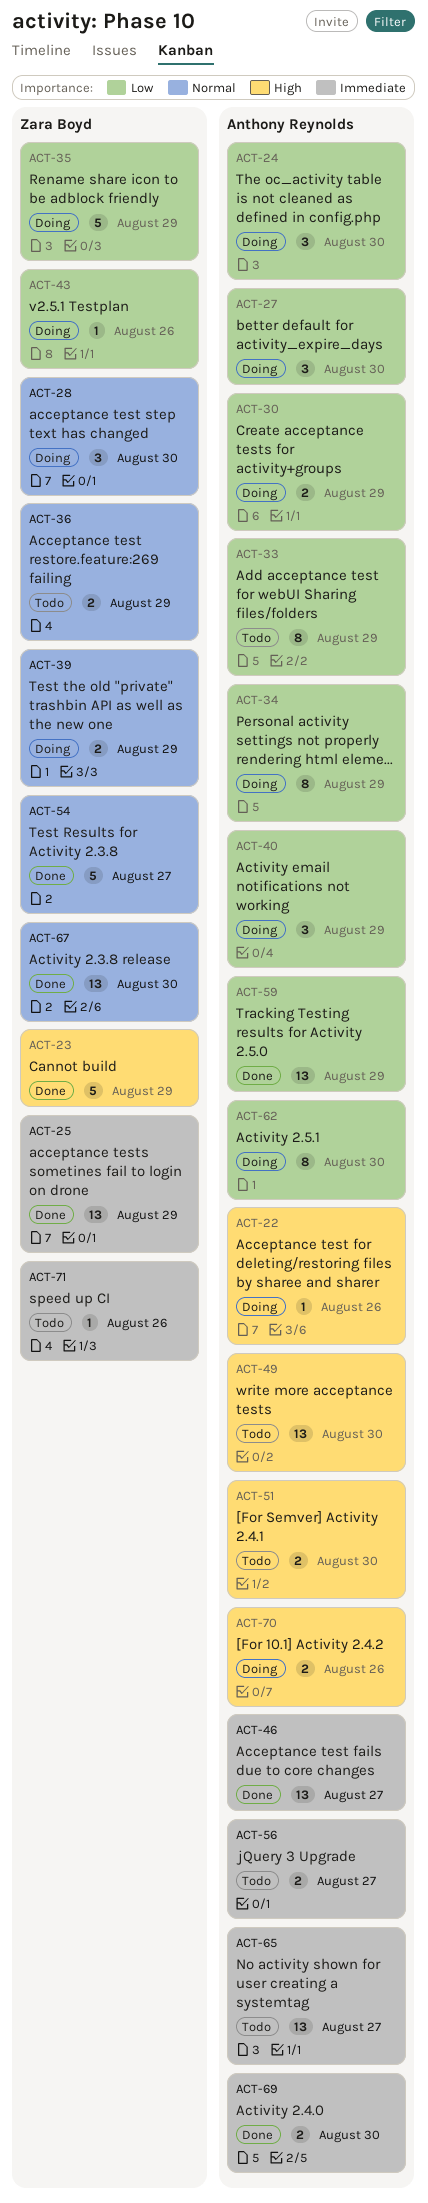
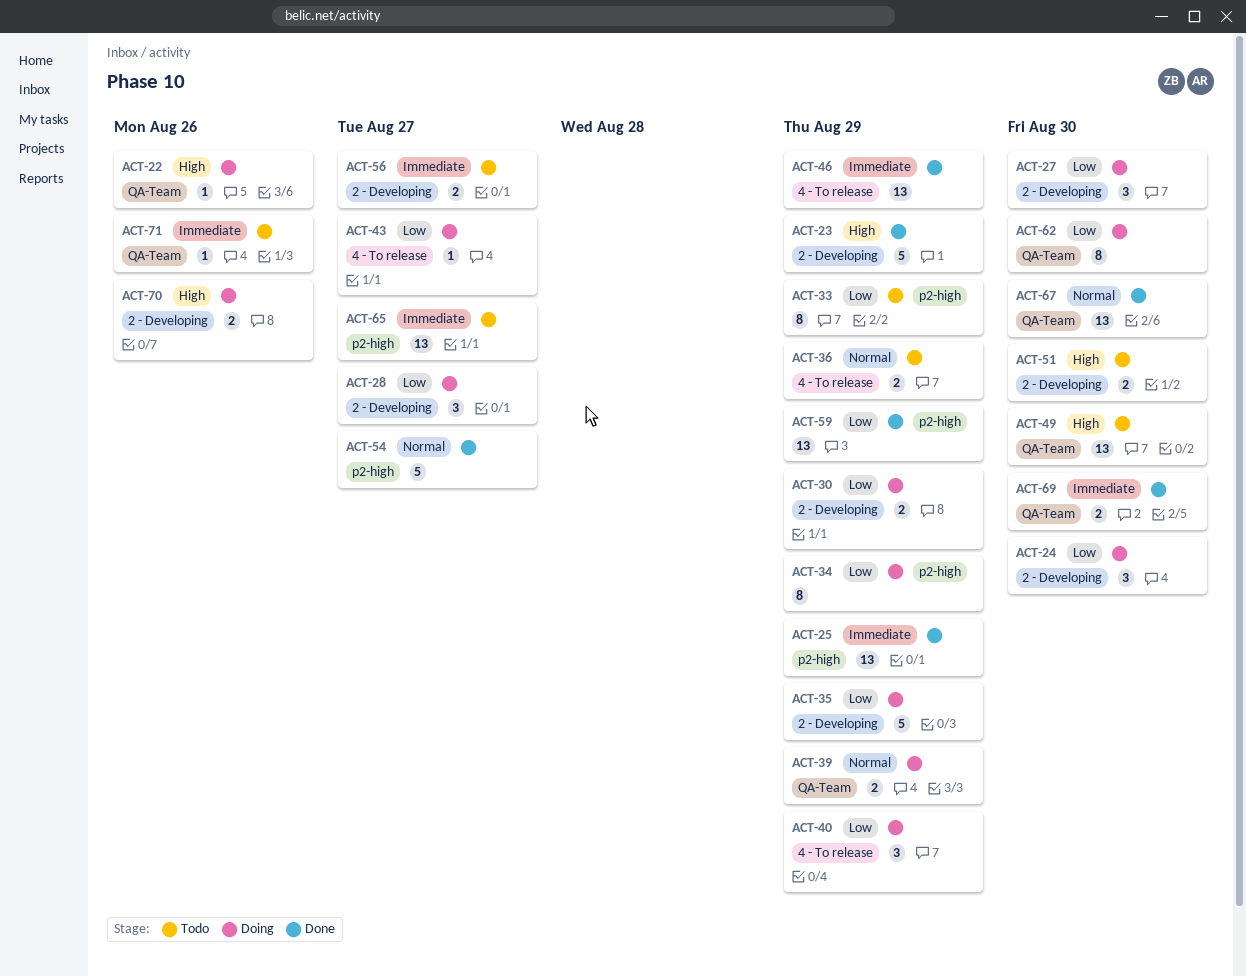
ACT-28, priority: Normal -> Low
ACT-28, due: Aug 30 -> Aug 27
ACT-43, due: Aug 26 -> Aug 27
ACT-46, due: Aug 27 -> Aug 29

